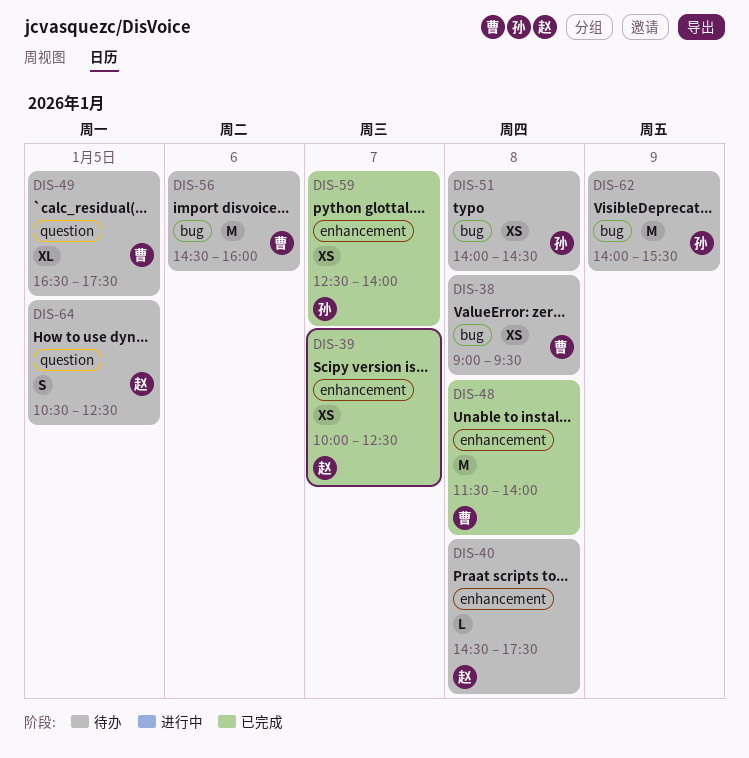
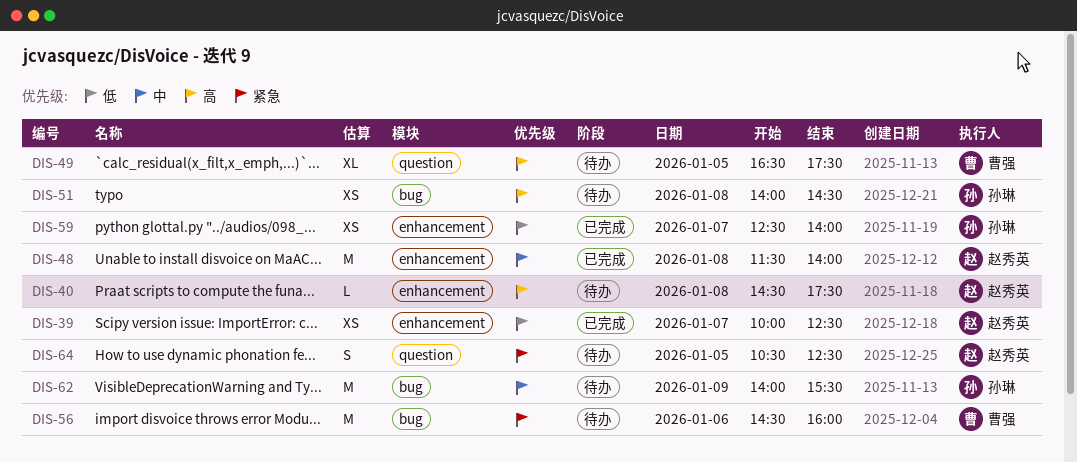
DIS-38: present -> none
DIS-48, owner: 曹强 -> 赵秀英

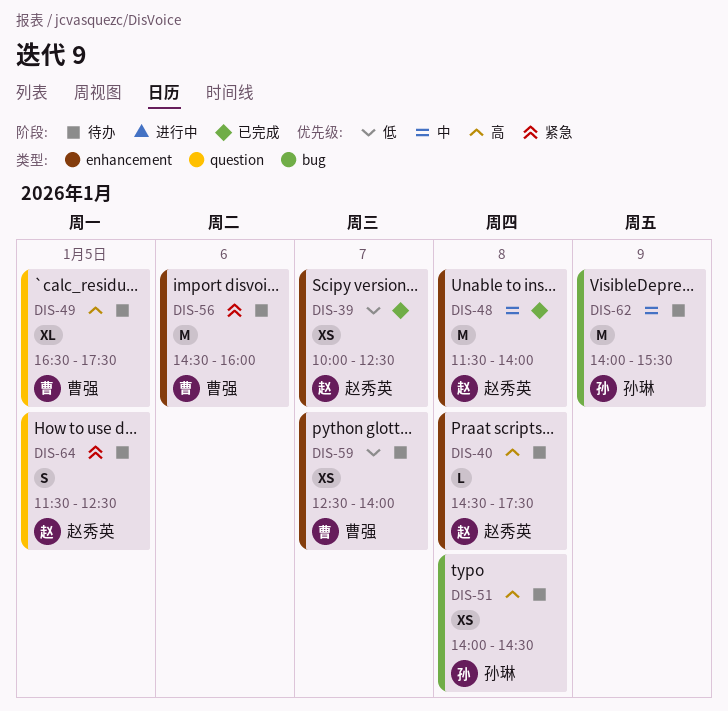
DIS-56, label: bug -> enhancement
DIS-59, status: 已完成 -> 待办
DIS-59, owner: 孙琳 -> 曹强
DIS-64, begins: 10:30 -> 11:30

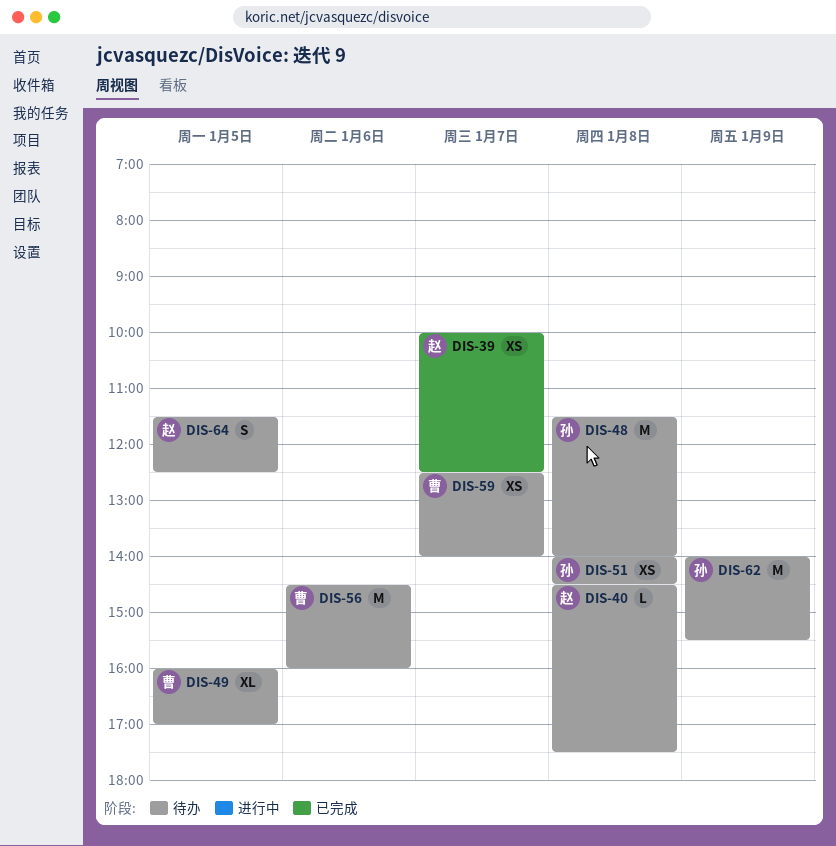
DIS-48, status: 已完成 -> 待办
DIS-48, owner: 赵秀英 -> 孙琳
DIS-49, begins: 16:30 -> 16:00
DIS-49, ends: 17:30 -> 17:00

